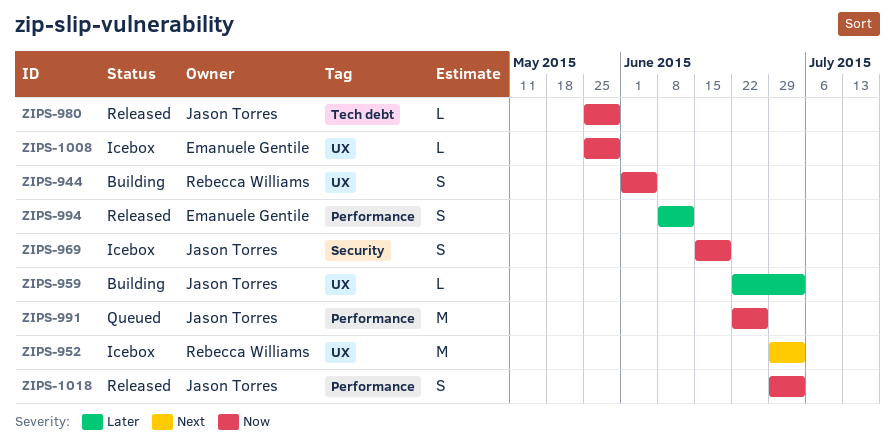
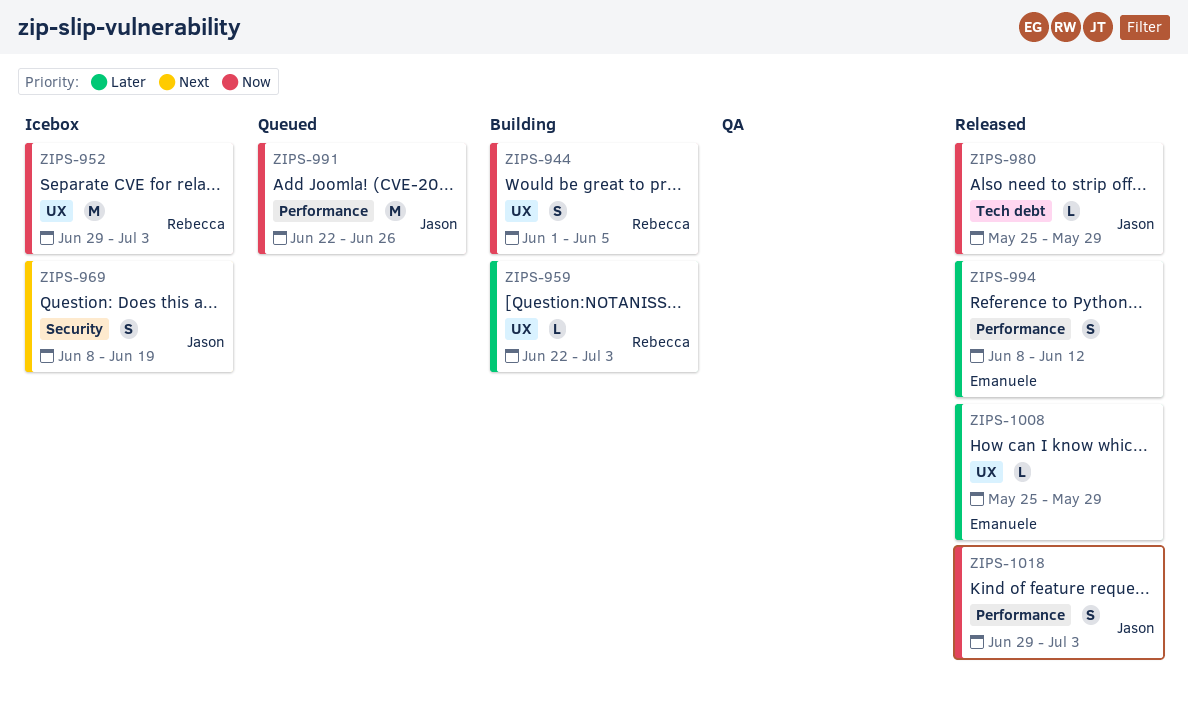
ZIPS-952, priority: Next -> Now
ZIPS-959, owner: Jason Torres -> Rebecca Williams
ZIPS-969, priority: Now -> Next
ZIPS-969, start: Jun 15 -> Jun 8
ZIPS-1008, status: Icebox -> Released
ZIPS-1008, priority: Now -> Later

